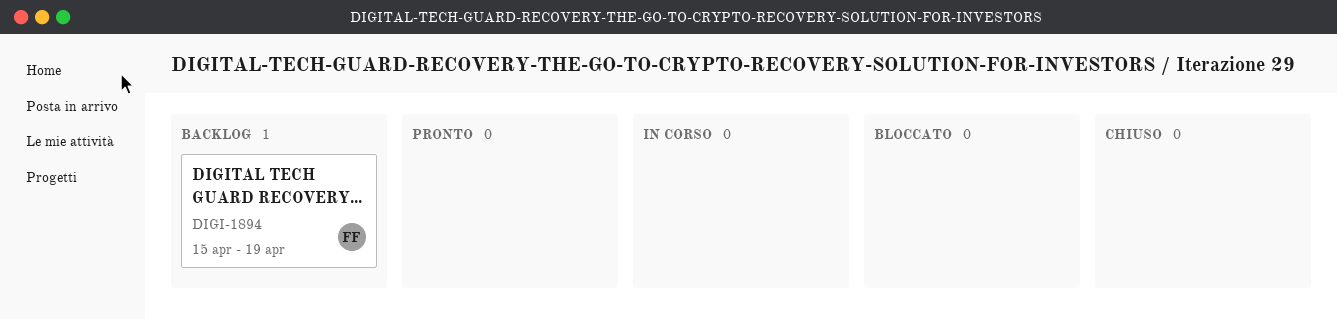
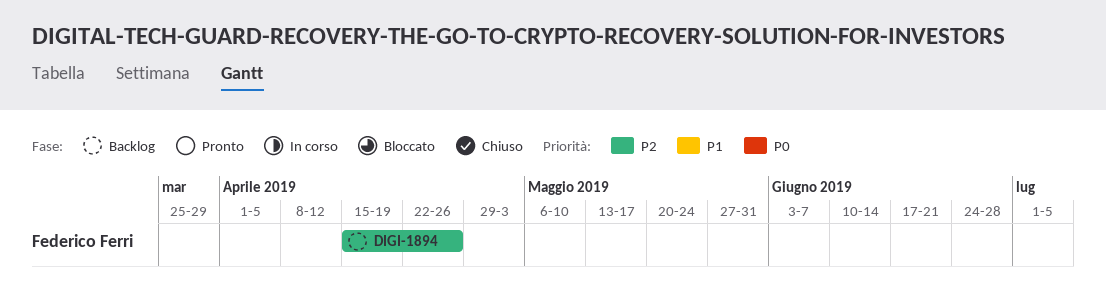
DIGI-1894, due: Apr 19 -> Apr 26

